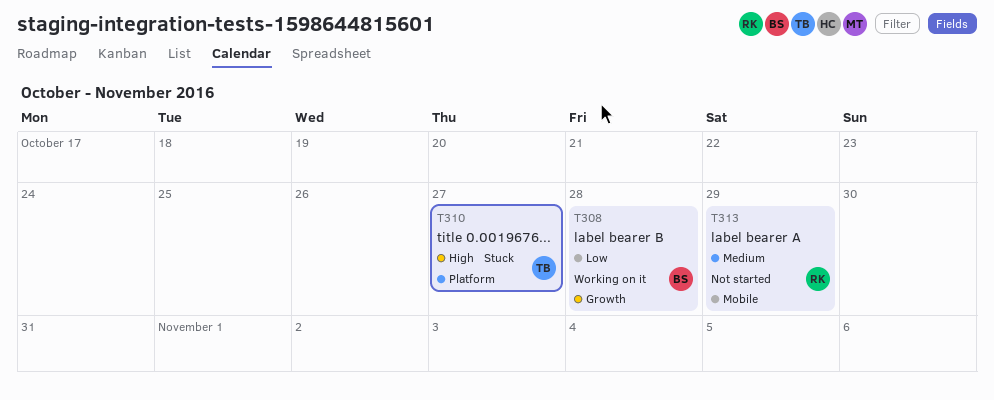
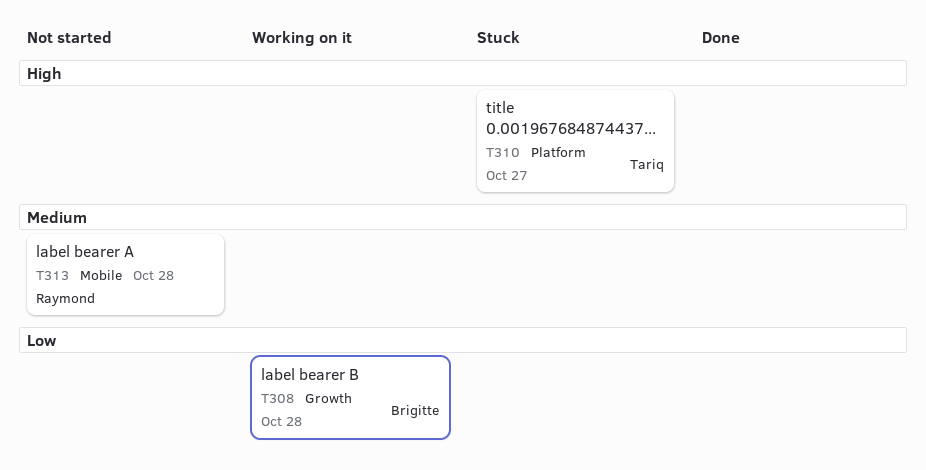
T313, due: Oct 29 -> Oct 28

